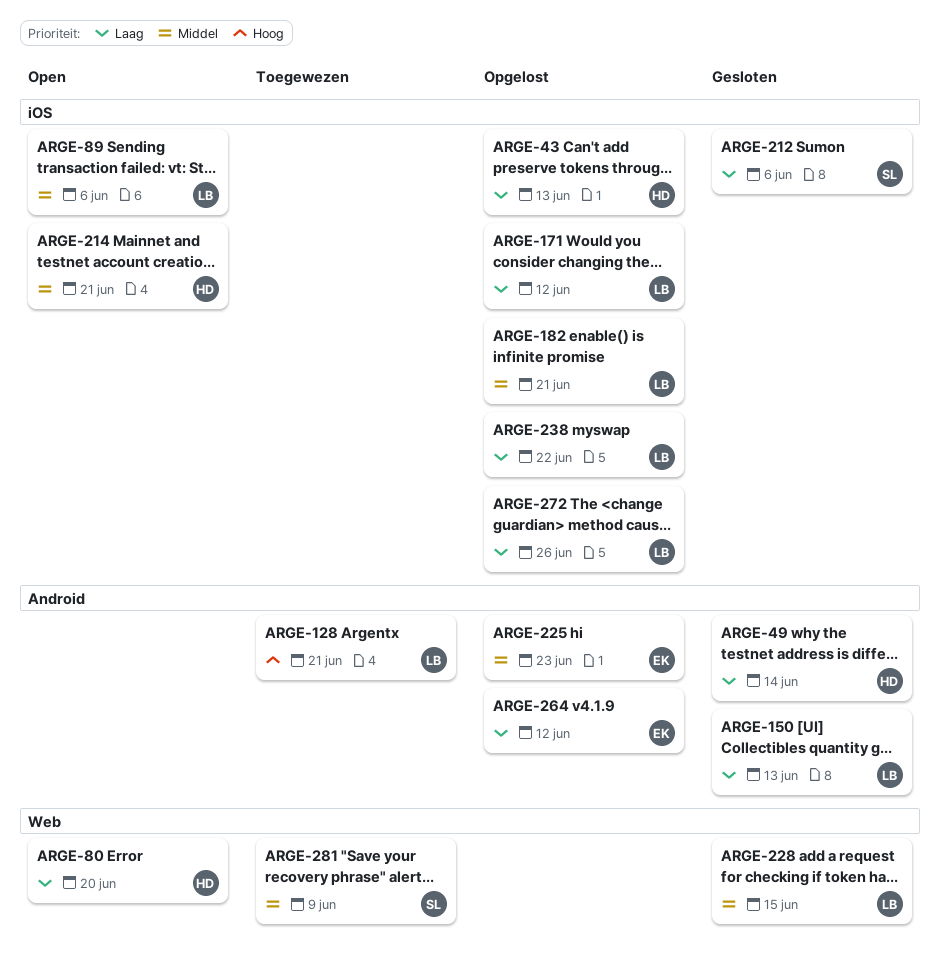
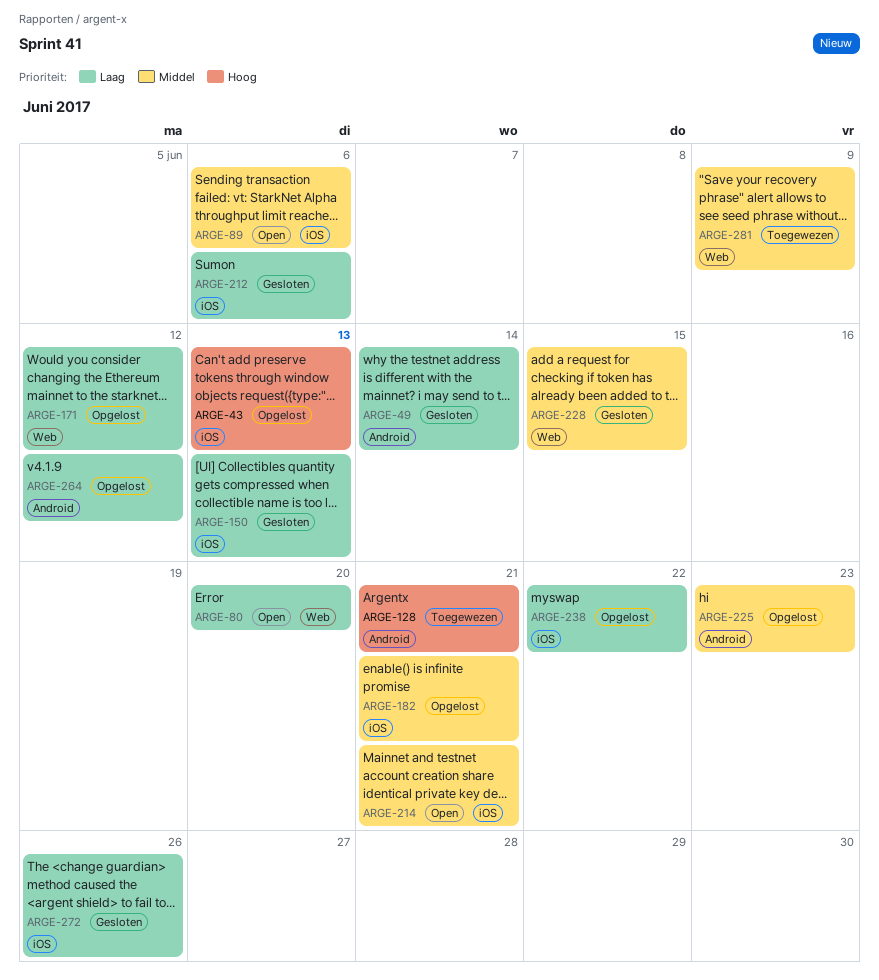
ARGE-43, priority: Laag -> Hoog
ARGE-150, label: Android -> iOS
ARGE-171, label: iOS -> Web
ARGE-272, status: Opgelost -> Gesloten

